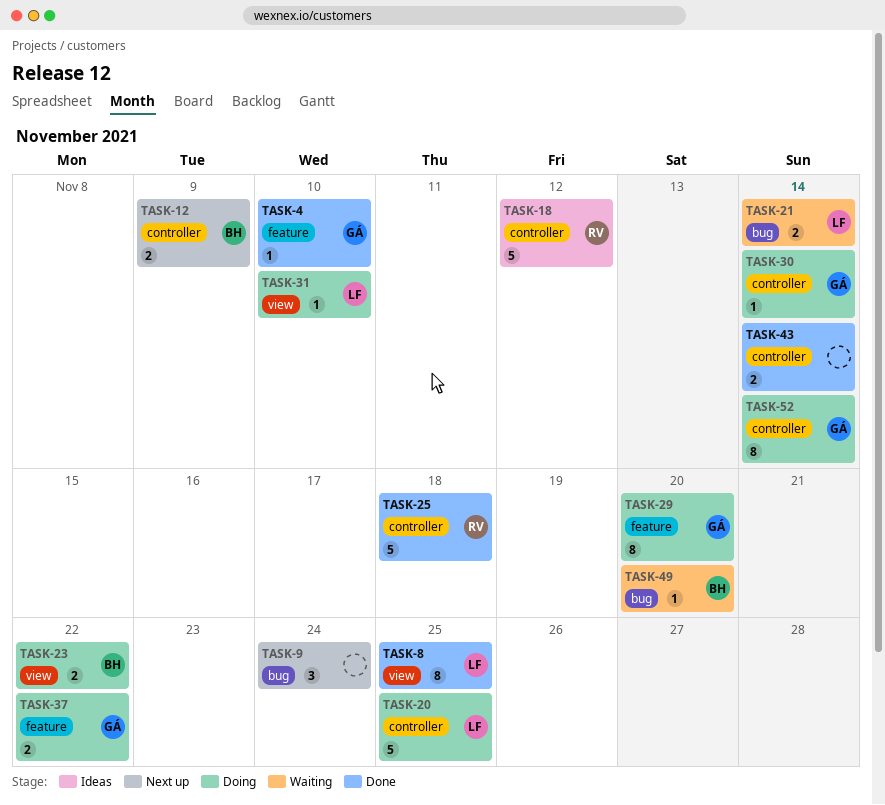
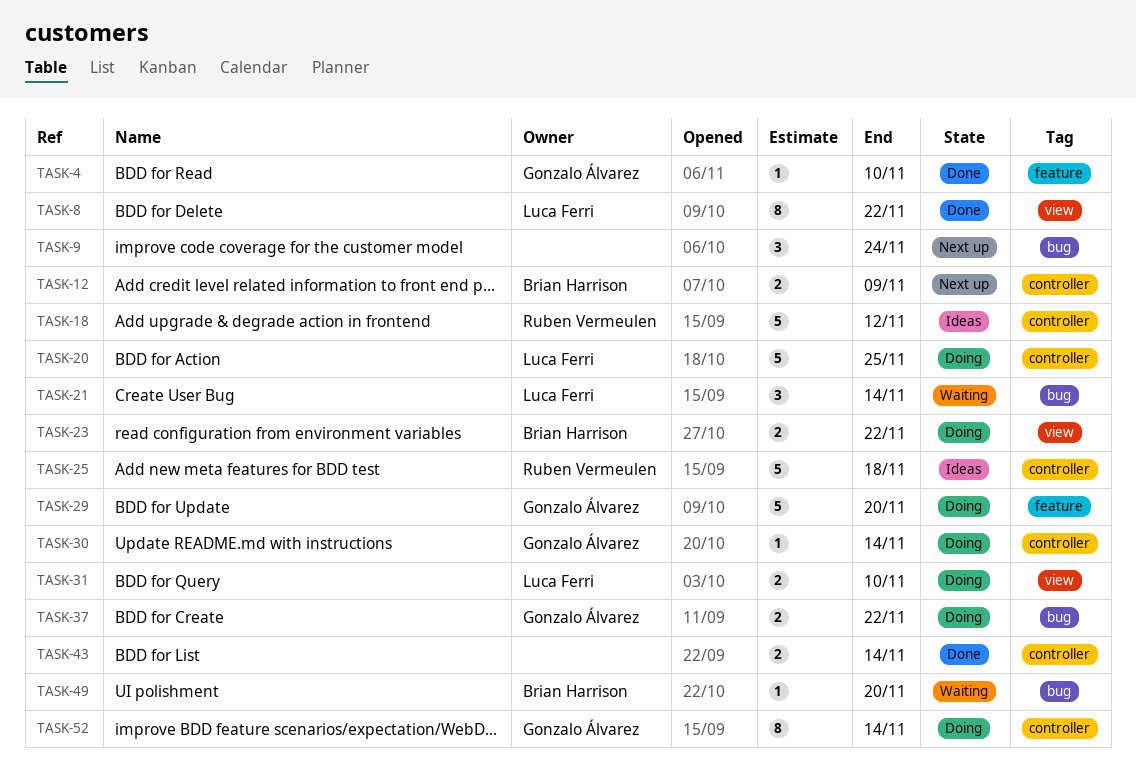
TASK-8, due: Nov 25 -> Nov 22
TASK-21, estimate: 2 -> 3
TASK-25, status: Done -> Ideas
TASK-29, estimate: 8 -> 5
TASK-31, estimate: 1 -> 2
TASK-37, label: feature -> bug

